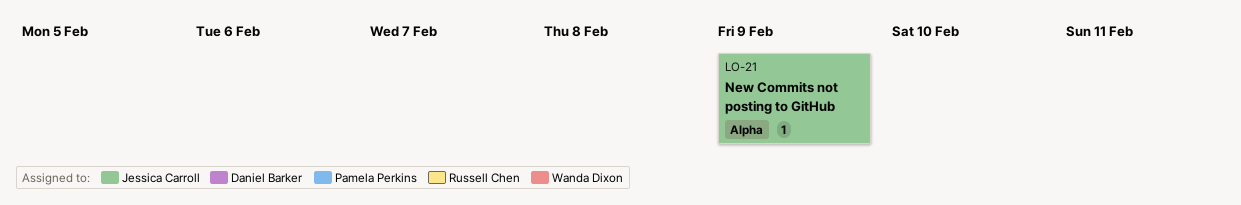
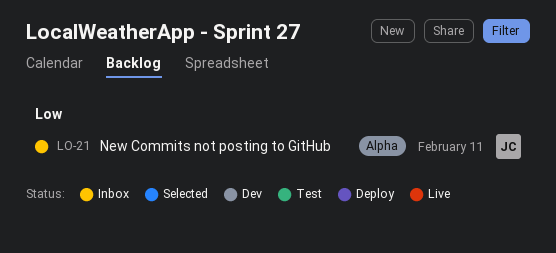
LO-21, due: Feb 9 -> Feb 11

